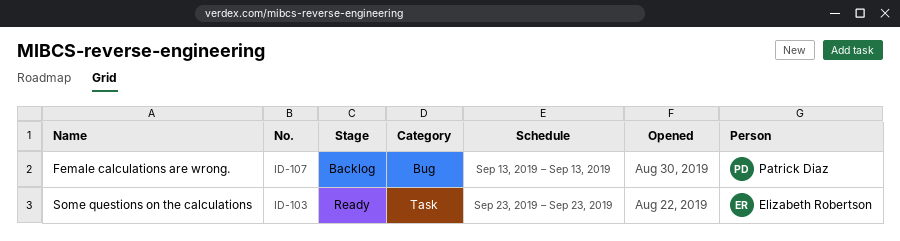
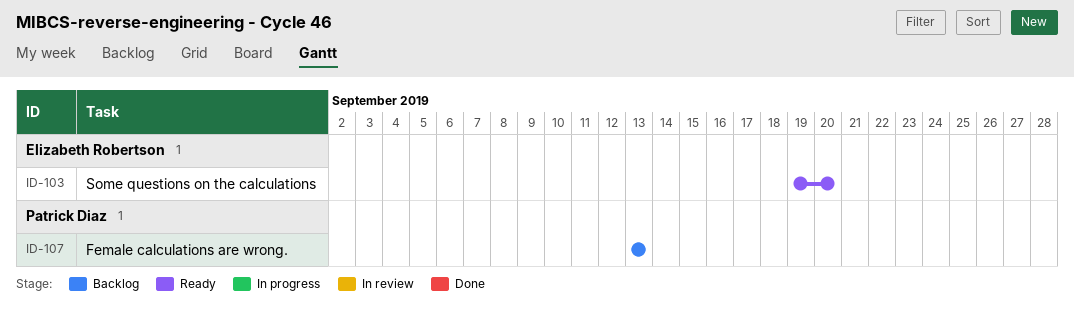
ID-103, start: Sep 23 -> Sep 19
ID-103, due: Sep 23 -> Sep 20

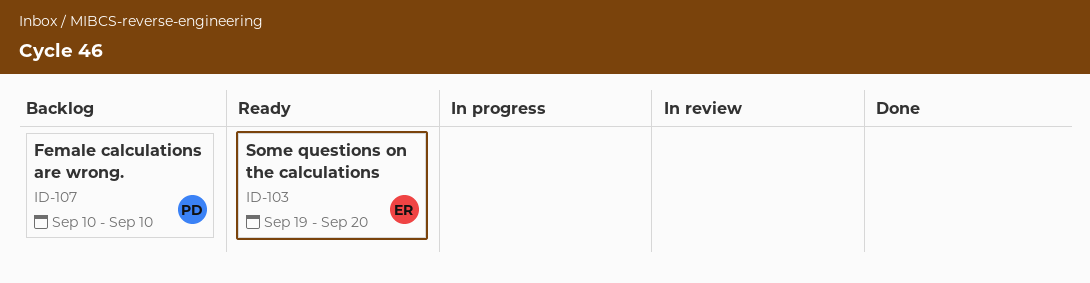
ID-107, start: Sep 13 -> Sep 10
ID-107, due: Sep 13 -> Sep 10

